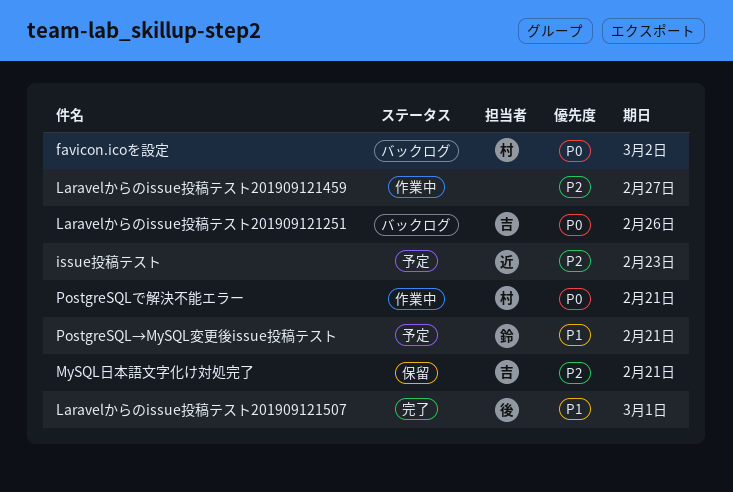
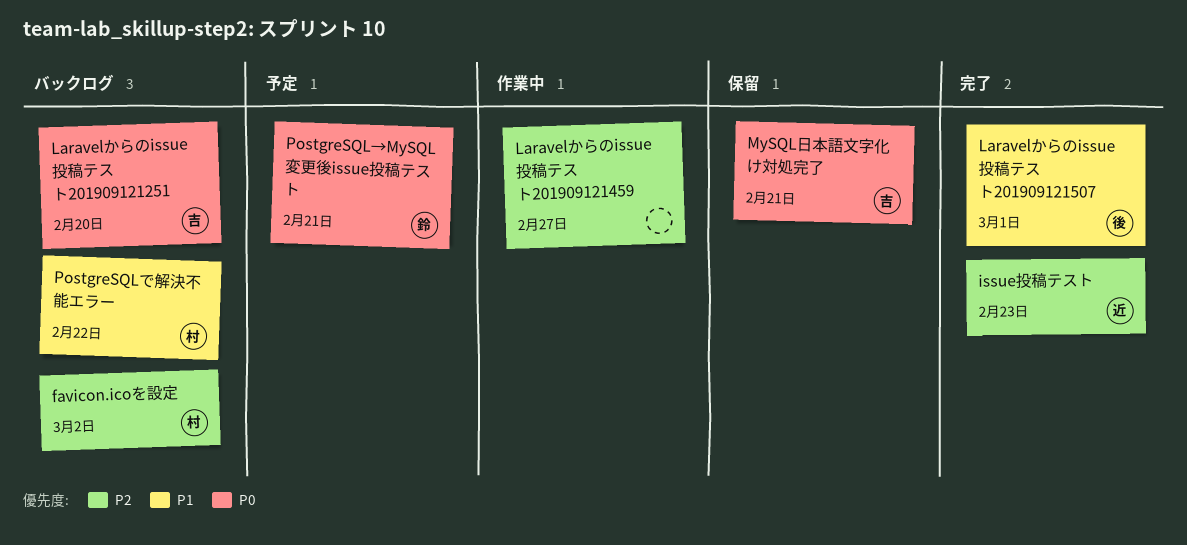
favicon.icoを設定, priority: P0 -> P2
issue投稿テスト, status: 予定 -> 完了
Laravelからのissue投稿テスト201909121251, due: Feb 26 -> Feb 20
MySQL日本語文字化け対処完了, priority: P2 -> P0
PostgreSQL→MySQL変更後issue投稿テスト, priority: P1 -> P0
PostgreSQLで解決不能エラー, status: 作業中 -> バックログ
PostgreSQLで解決不能エラー, priority: P0 -> P1
PostgreSQLで解決不能エラー, due: Feb 21 -> Feb 22

